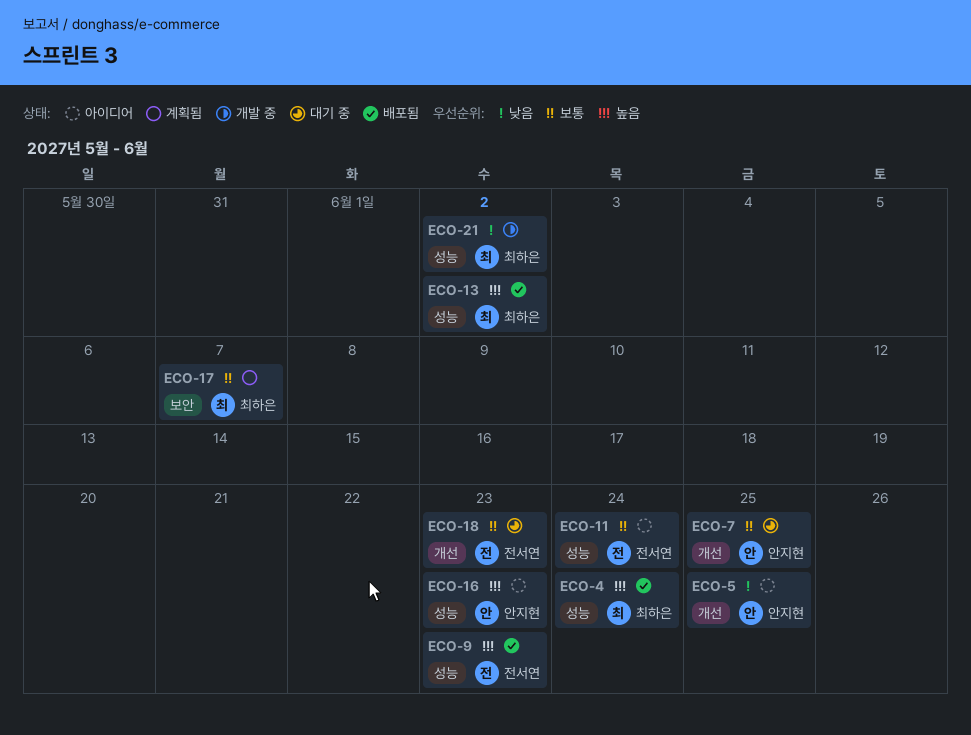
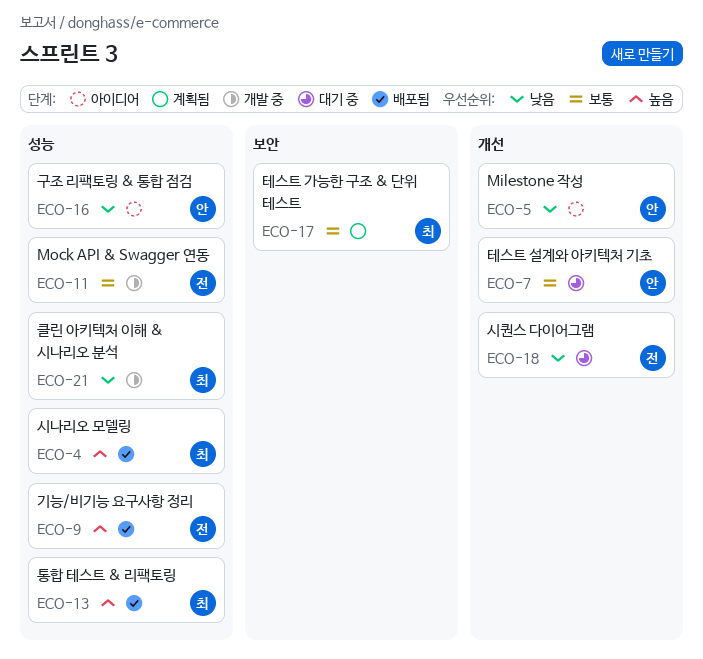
ECO-11, status: 아이디어 -> 개발 중
ECO-16, priority: 높음 -> 낮음
ECO-18, priority: 보통 -> 낮음

